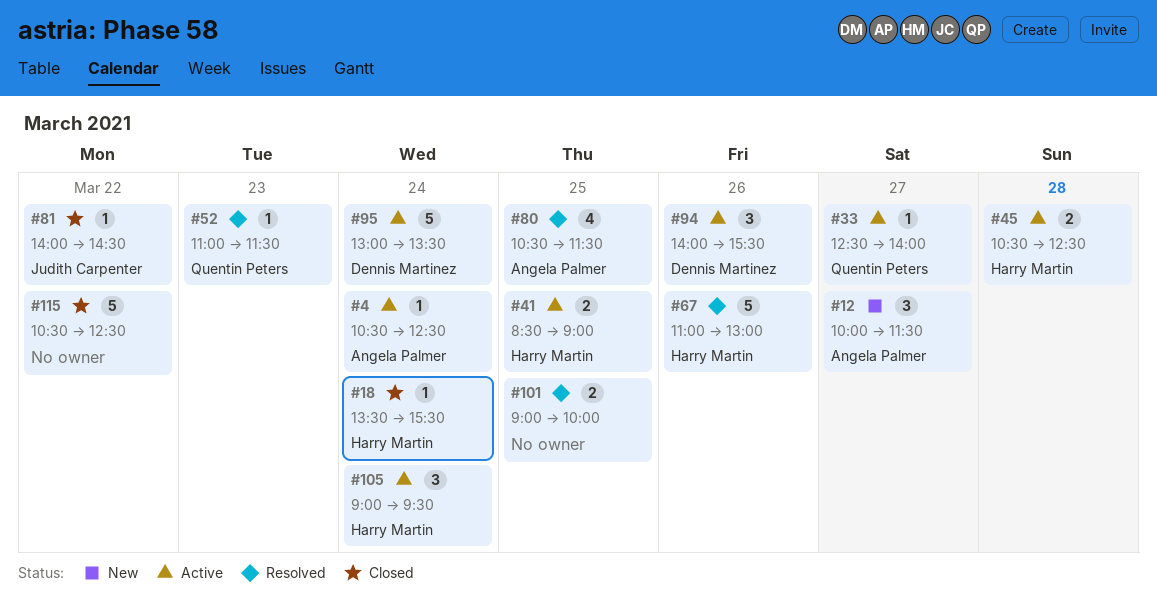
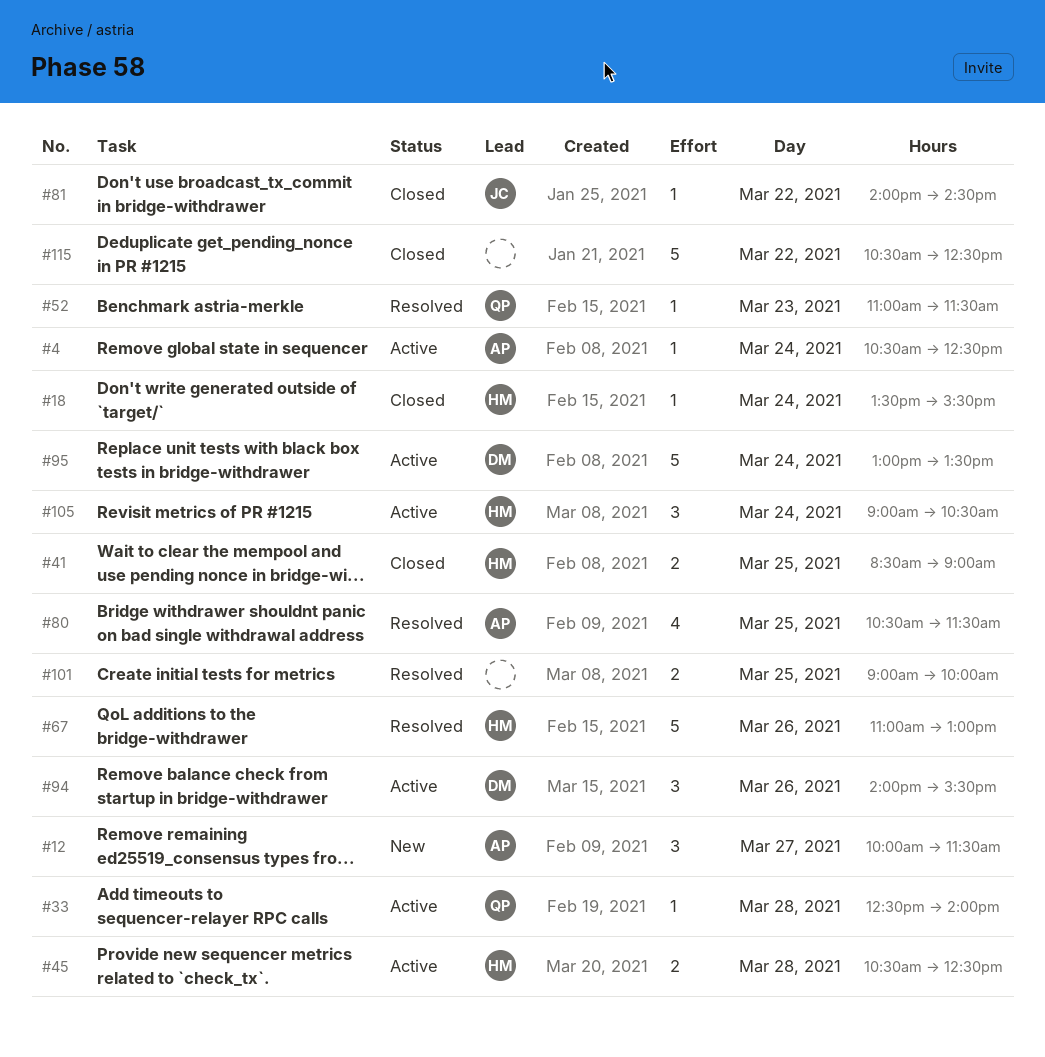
#33, day: Mar 27 -> Mar 28
#41, status: Active -> Closed
#105, ends: 09:30 -> 10:30

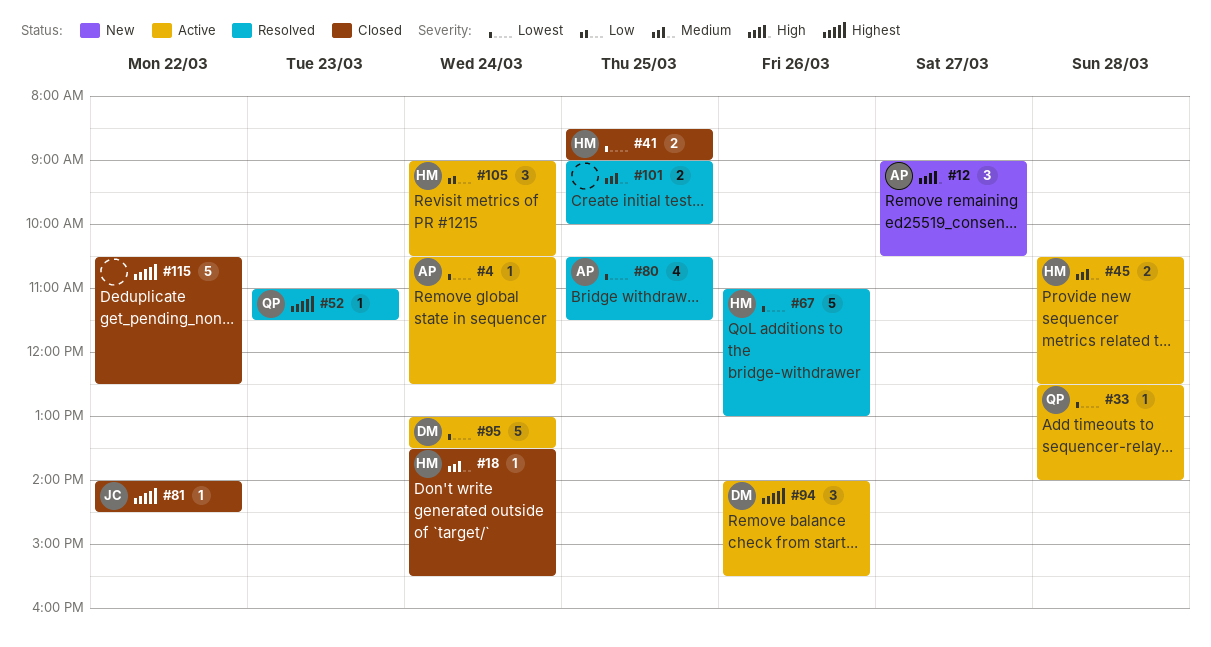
#12, begins: 10:00 -> 09:00
#12, ends: 11:30 -> 10:30

